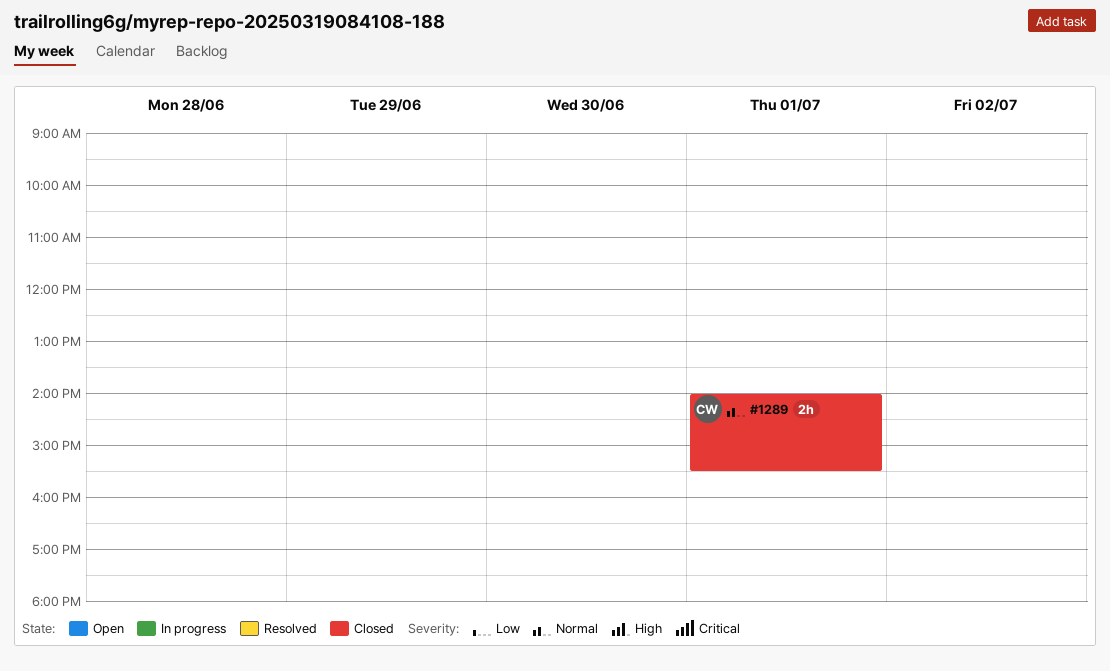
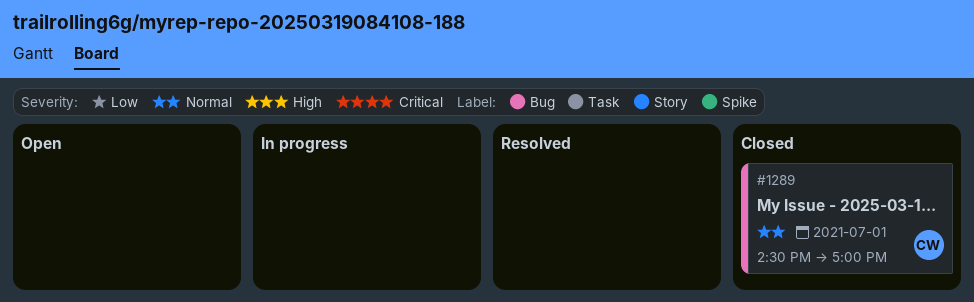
#1289, begins: 14:00 -> 14:30
#1289, ends: 15:30 -> 17:00

